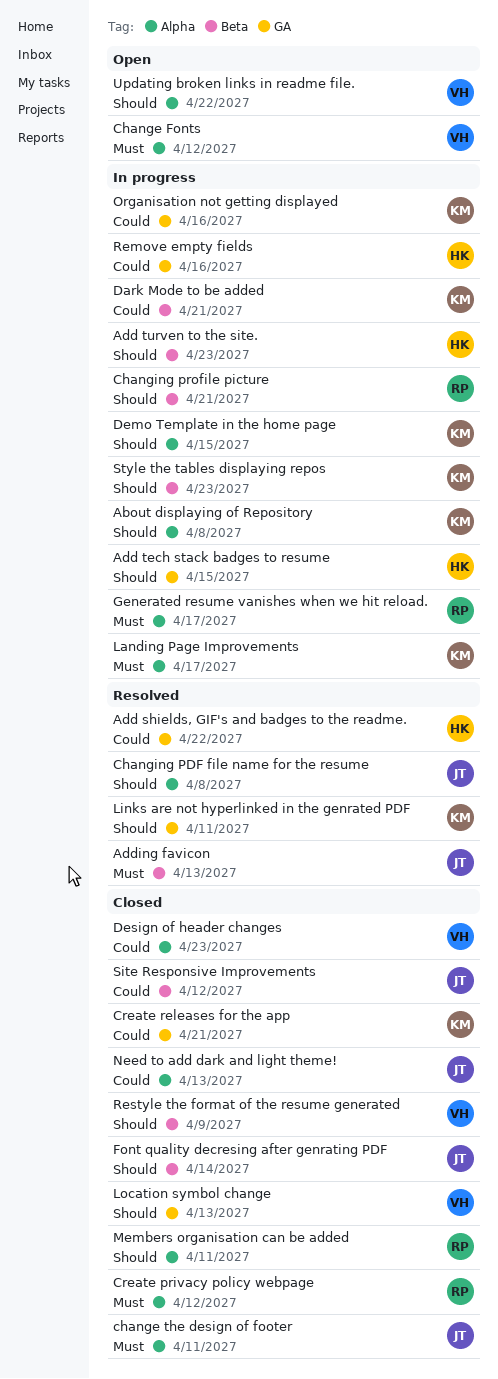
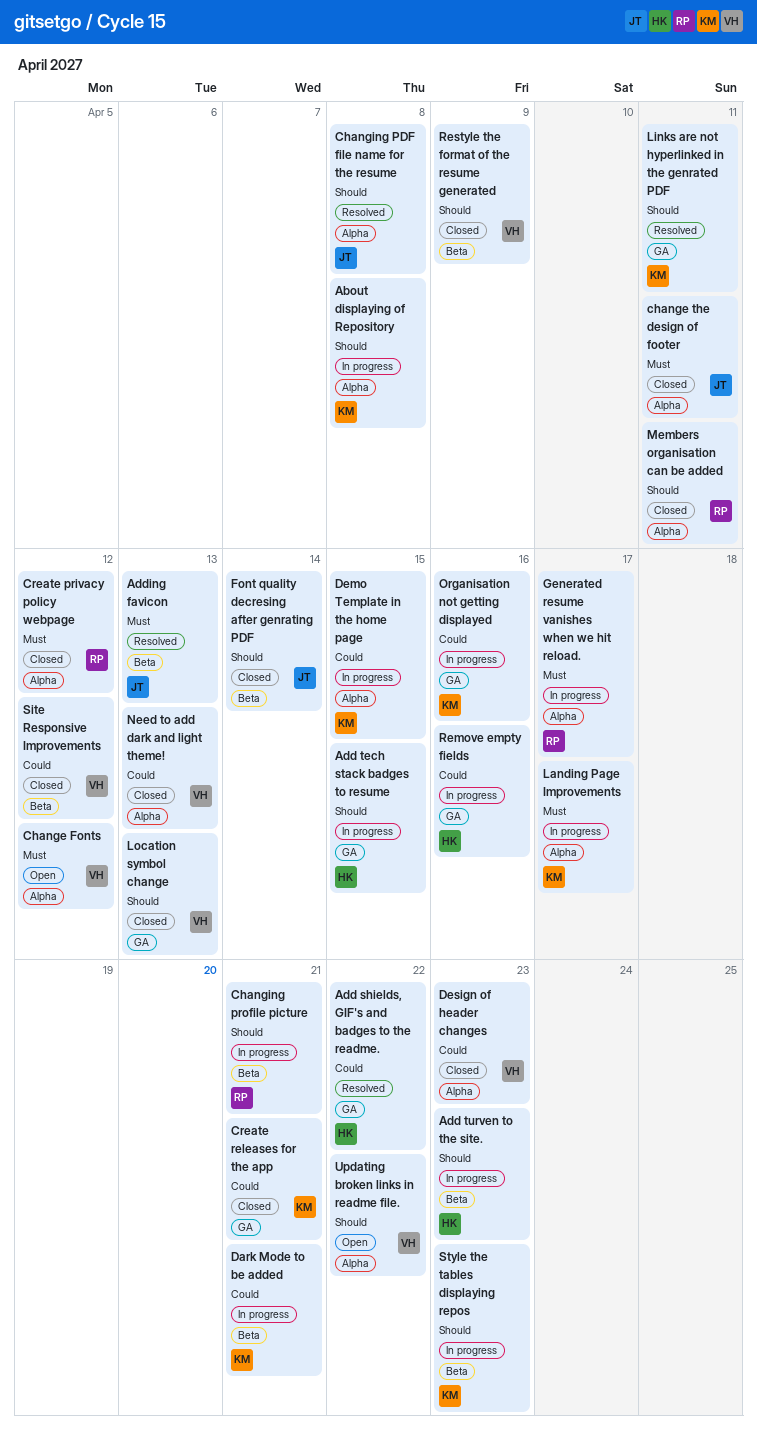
Demo Template in the home page, priority: Should -> Could
Need to add dark and light theme!, owner: JT -> VH
Site Responsive Improvements, owner: JT -> VH

